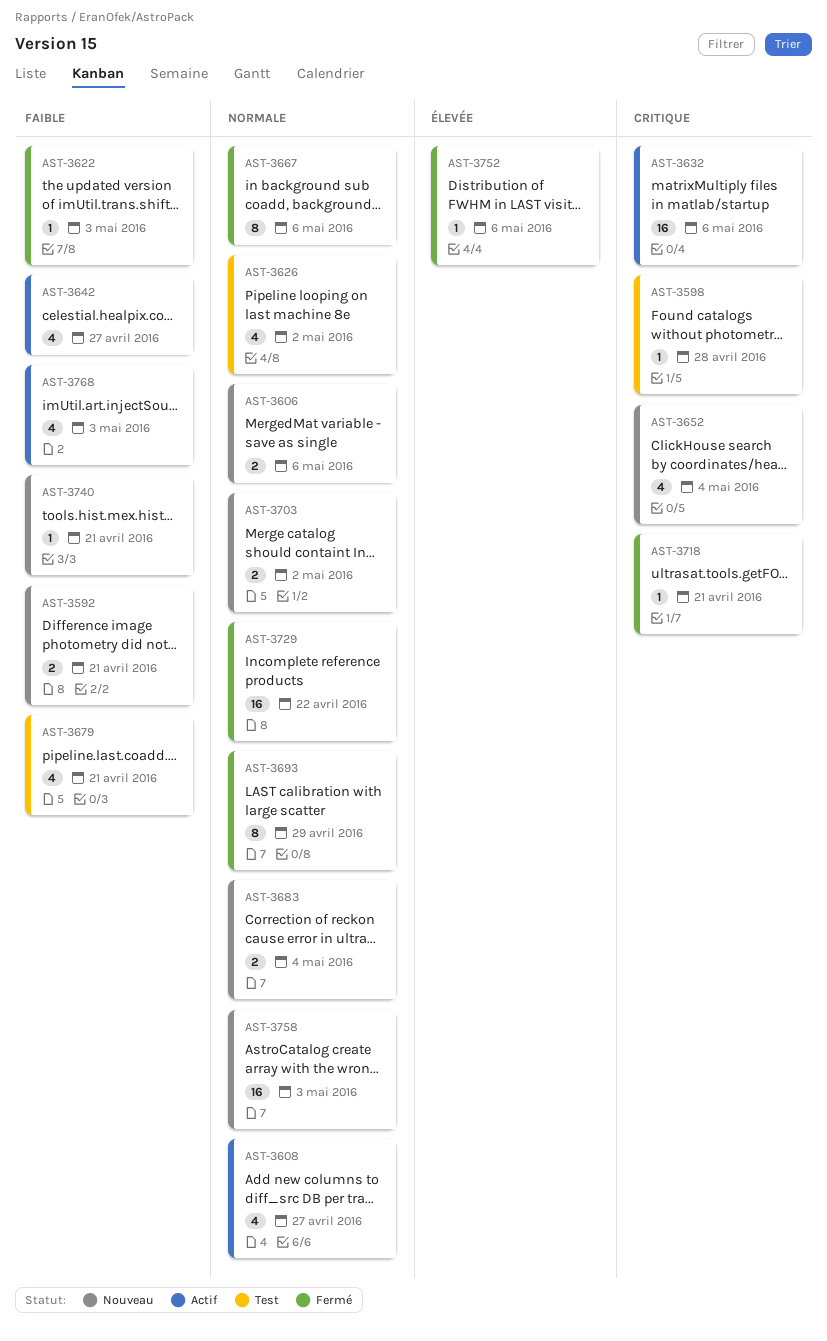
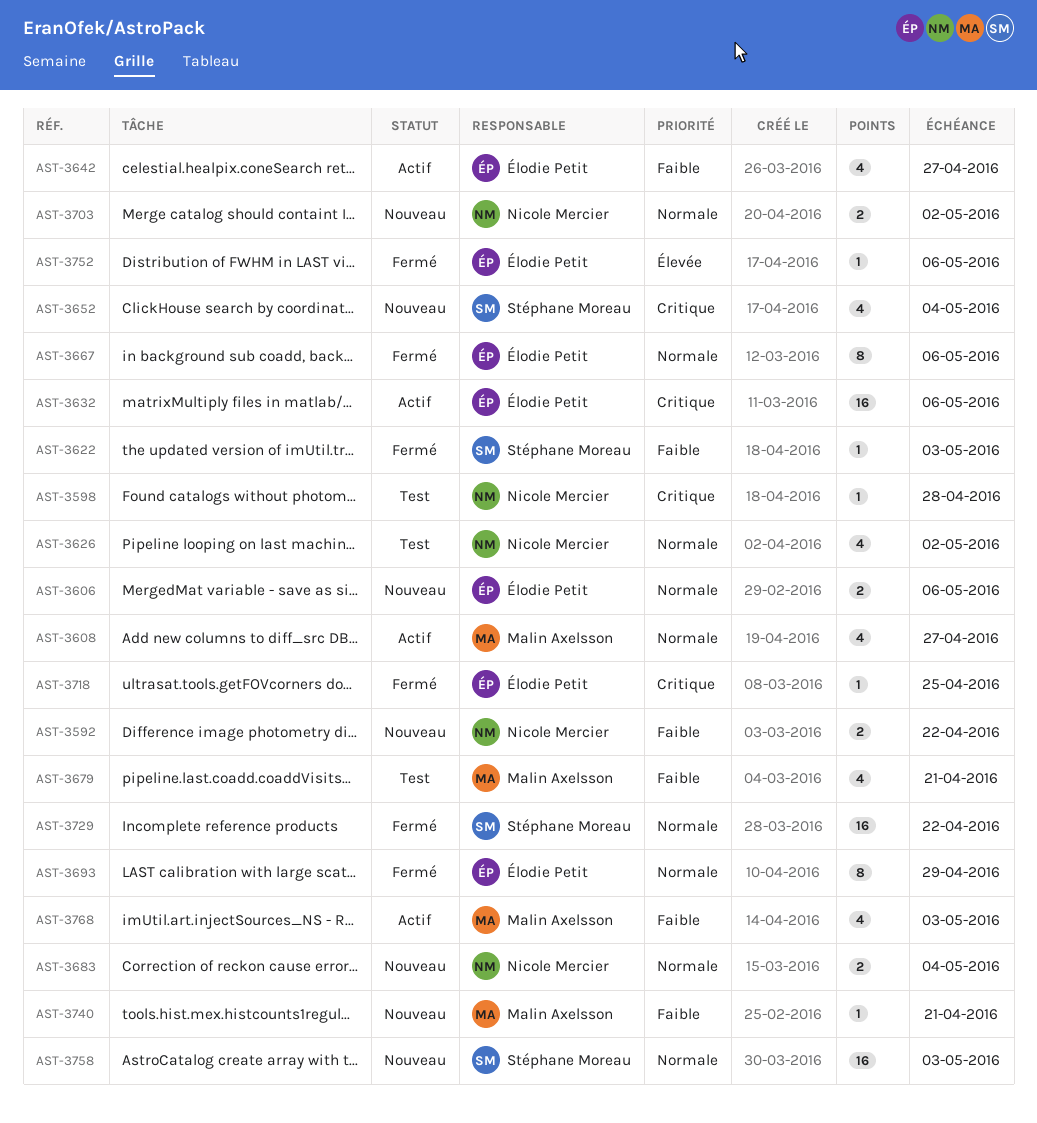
AST-3592, due: Apr 21 -> Apr 22
AST-3718, due: Apr 21 -> Apr 25

